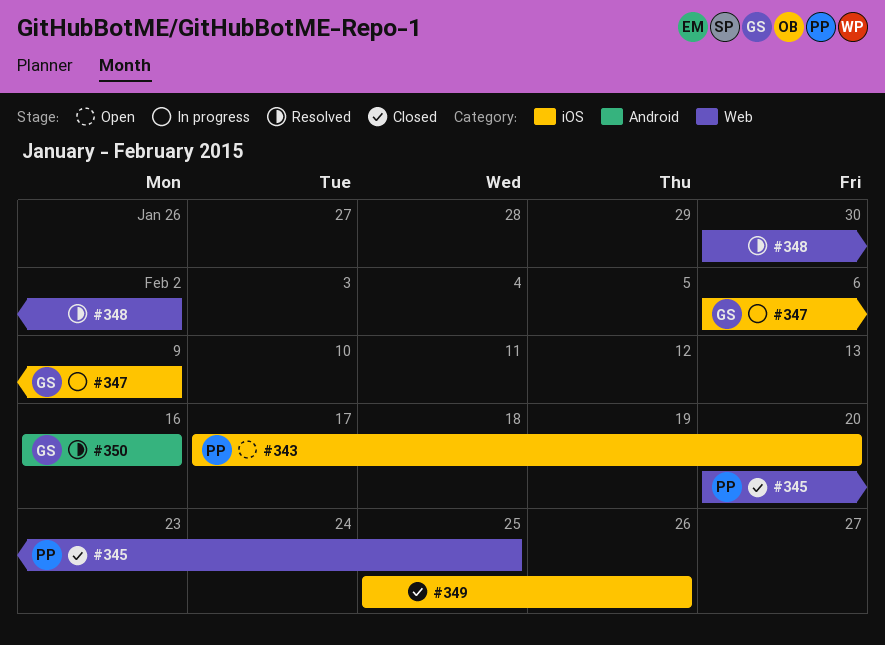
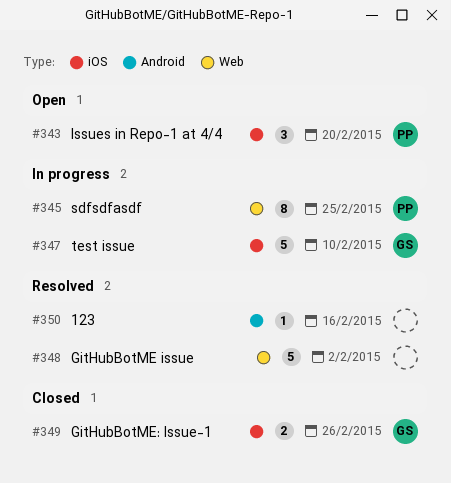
#345, status: Closed -> In progress
#347, due: Feb 9 -> Feb 10
#349, owner: none -> GS
#350, owner: GS -> none

